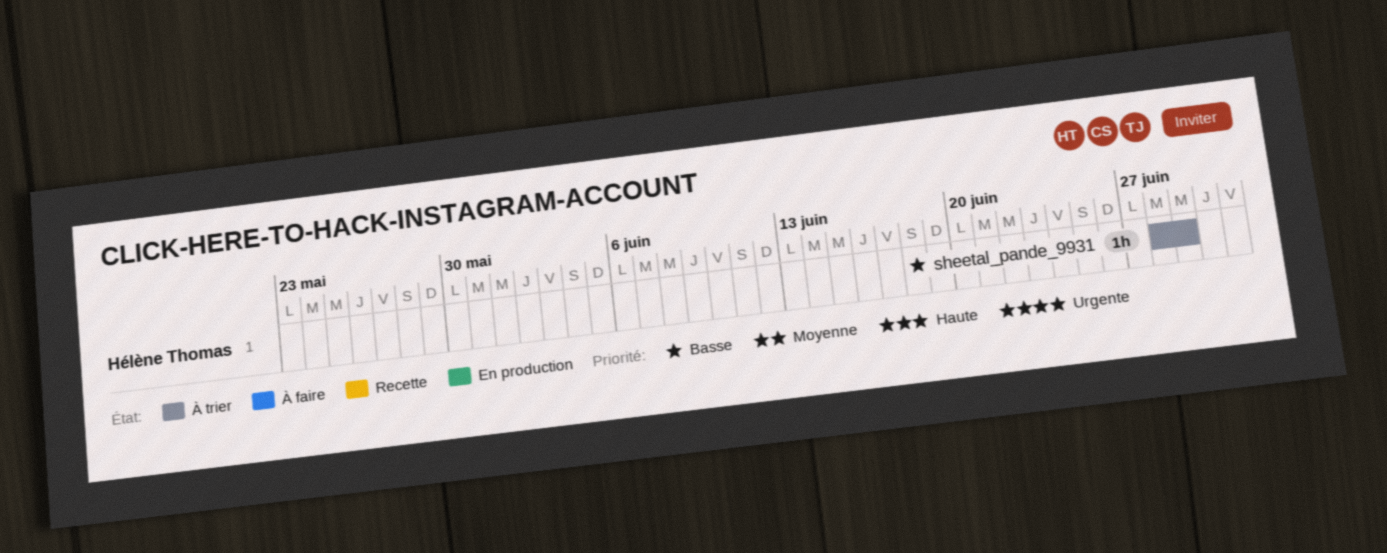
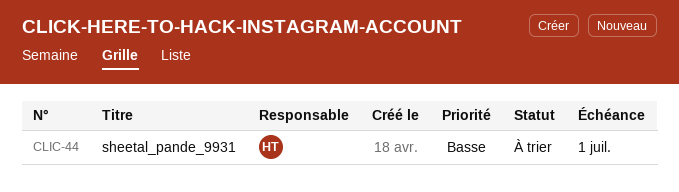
sheetal_pande_9931, due: Jun 29 -> Jul 1

